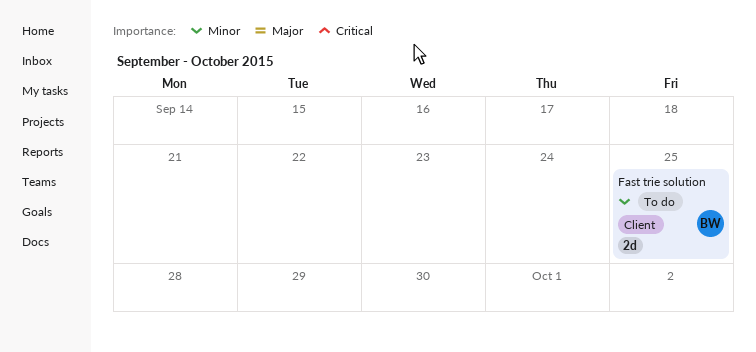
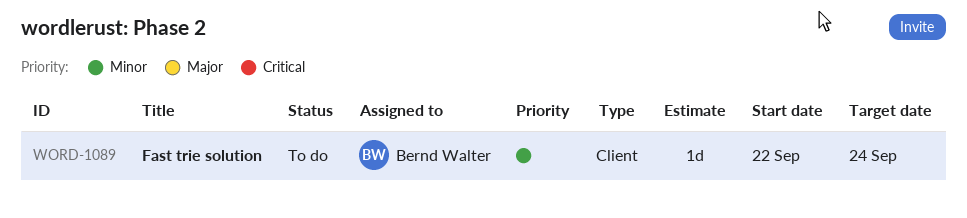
Fast trie solution, estimate: 2d -> 1d
Fast trie solution, due: Sep 25 -> Sep 24

